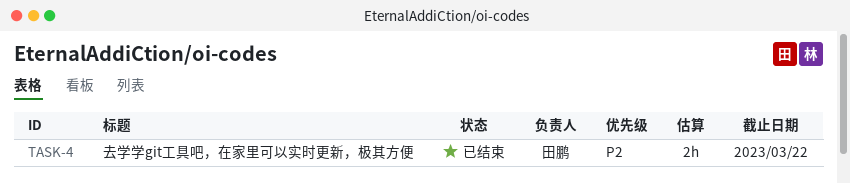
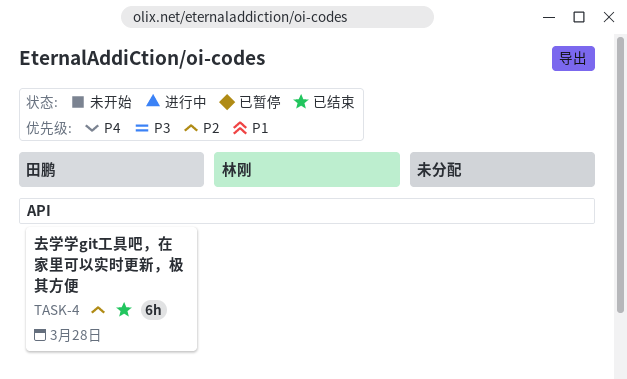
TASK-4, estimate: 2h -> 6h
TASK-4, due: Mar 22 -> Mar 28

